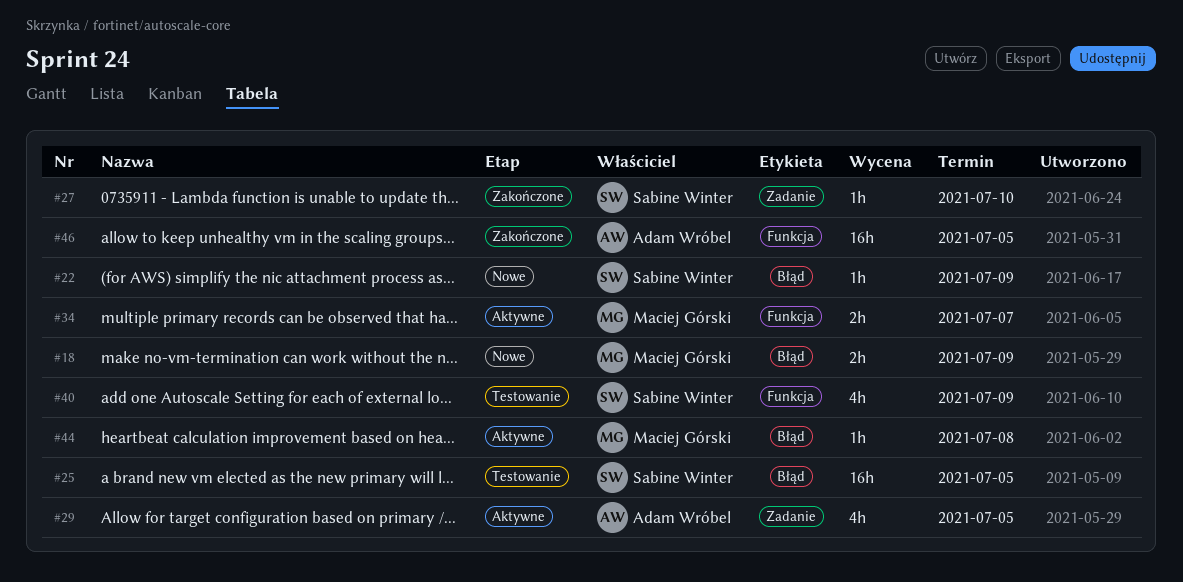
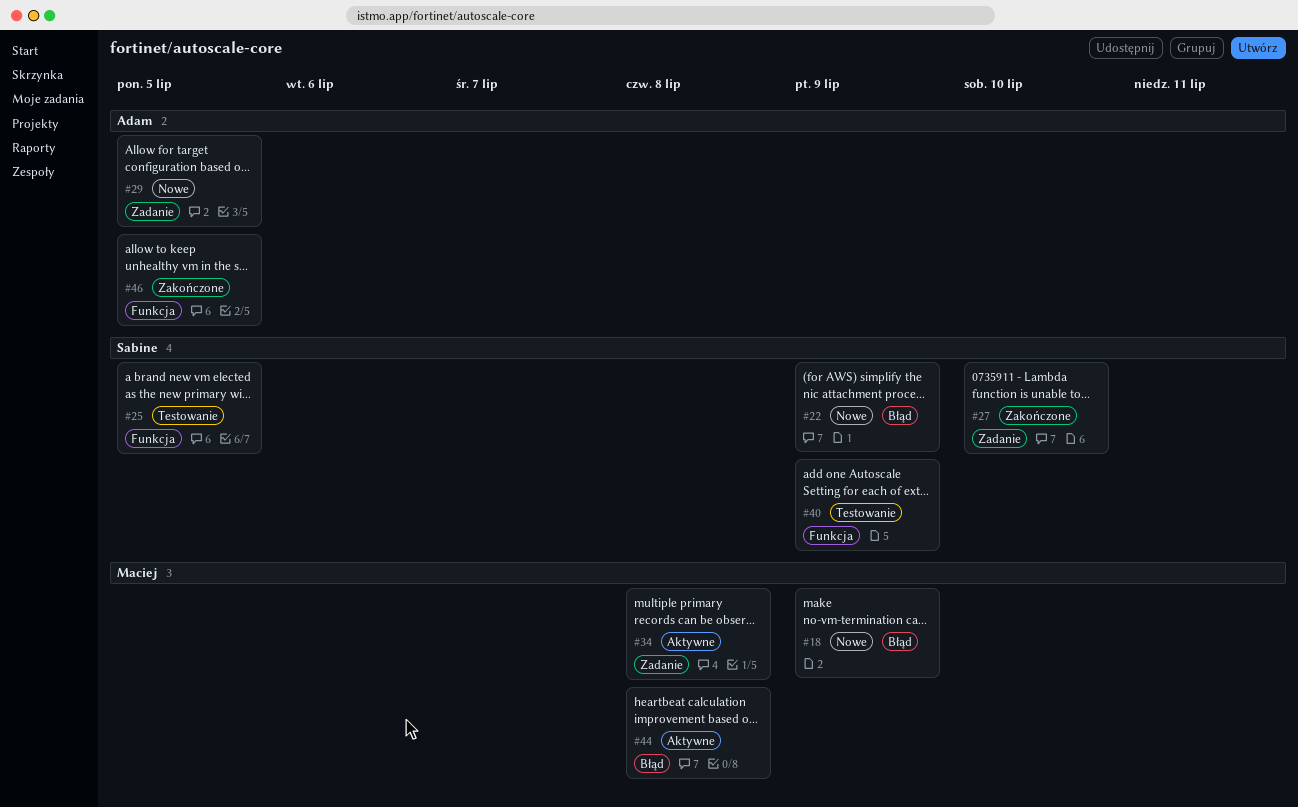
#25, label: Błąd -> Funkcja
#29, status: Aktywne -> Nowe
#34, label: Funkcja -> Zadanie
#34, due: Jul 7 -> Jul 8

